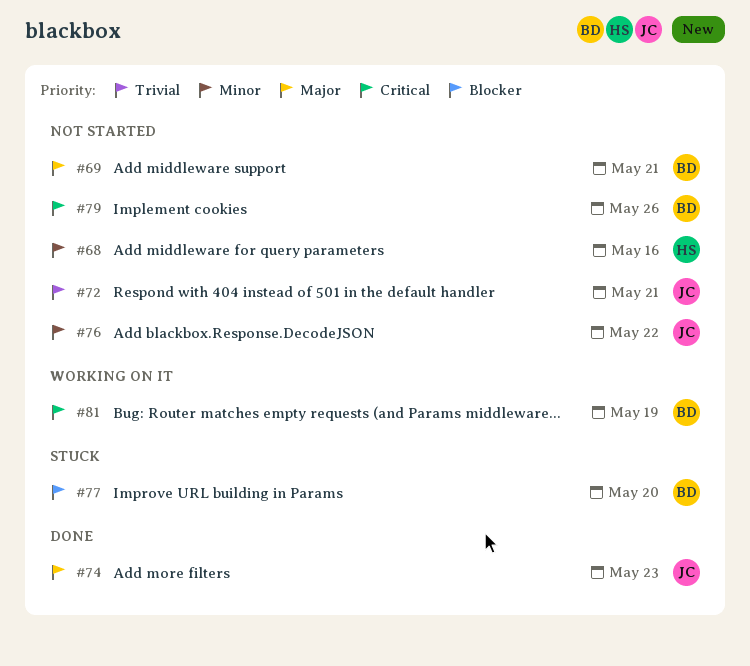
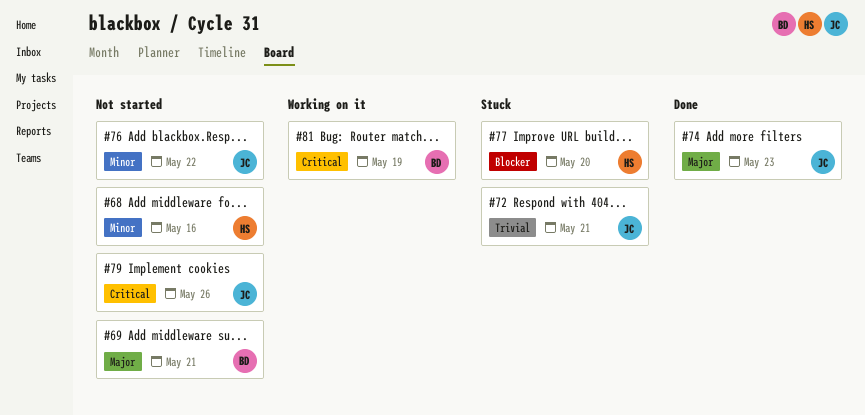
#72, status: Not started -> Stuck
#77, owner: BD -> HS
#79, owner: BD -> JC

